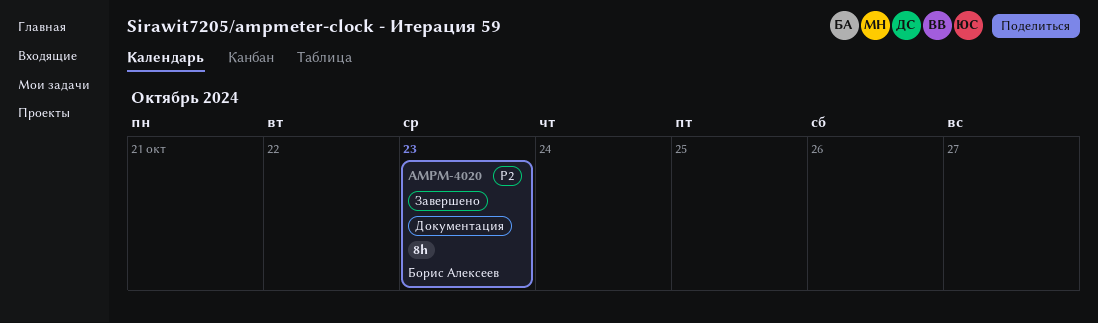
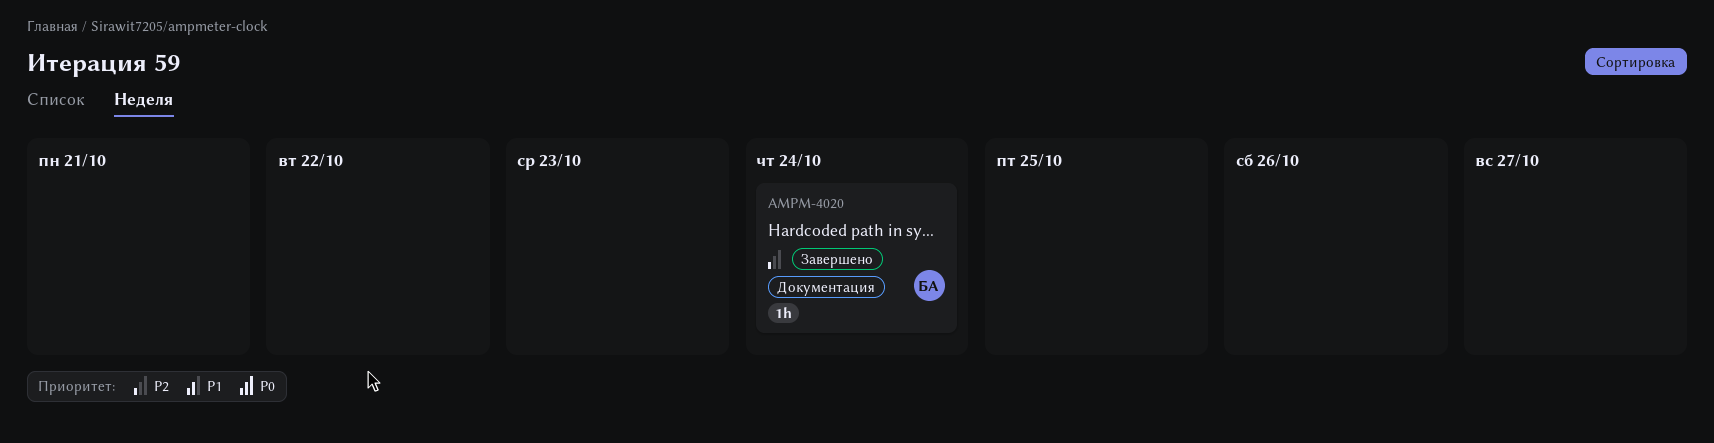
AMPM-4020, estimate: 8h -> 1h
AMPM-4020, due: Oct 23 -> Oct 24

